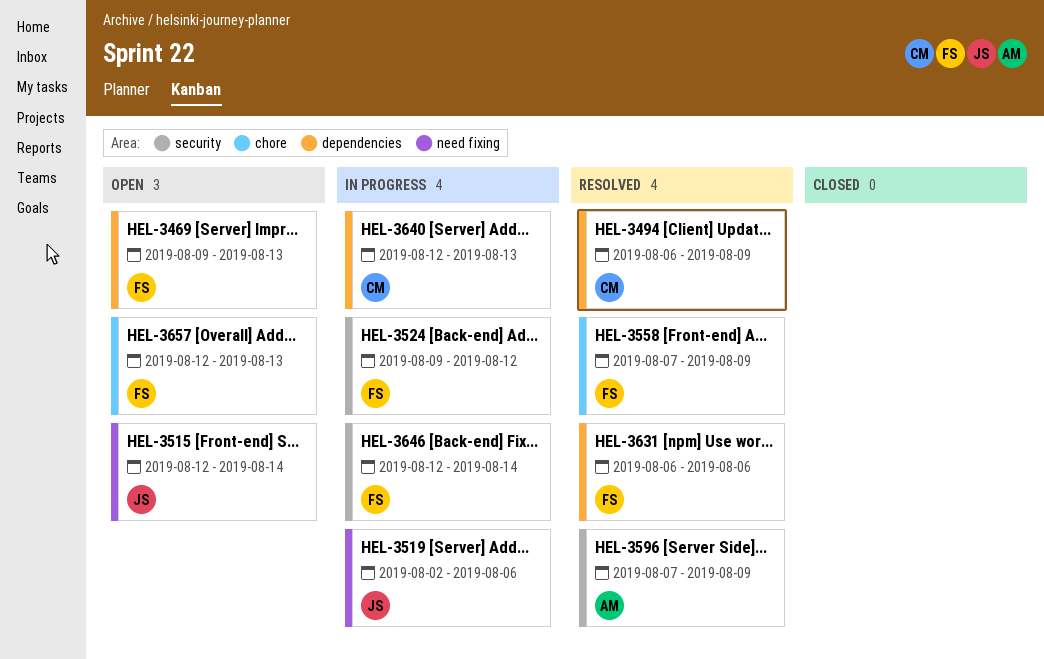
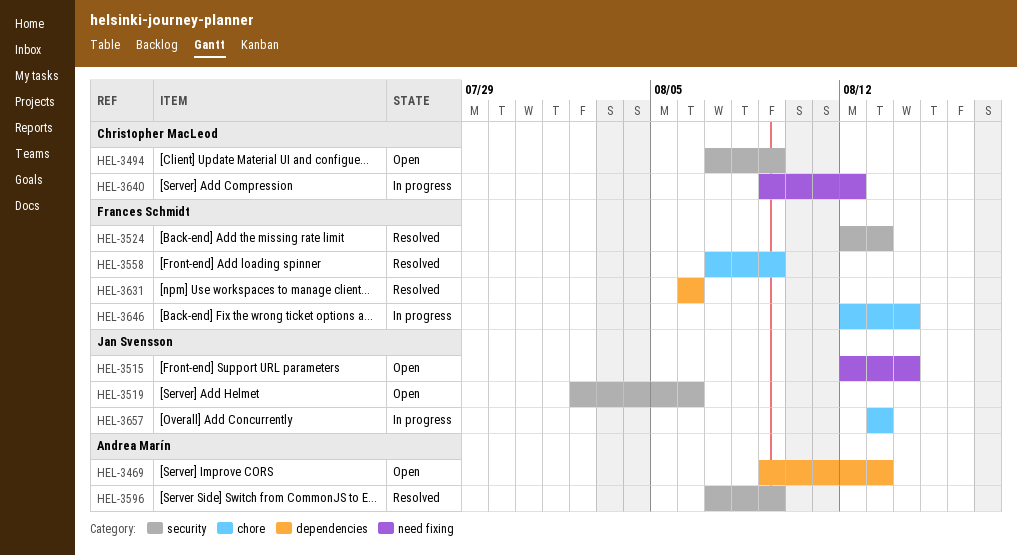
HEL-3469, owner: Frances Schmidt -> Andrea Marín
HEL-3494, status: Resolved -> Open
HEL-3494, label: dependencies -> security
HEL-3494, start: Aug 6 -> Aug 7
HEL-3519, status: In progress -> Open
HEL-3519, label: need fixing -> security
HEL-3524, status: In progress -> Resolved
HEL-3524, start: Aug 9 -> Aug 12
HEL-3524, due: Aug 12 -> Aug 13
HEL-3640, label: dependencies -> need fixing
HEL-3640, start: Aug 12 -> Aug 9
HEL-3640, due: Aug 13 -> Aug 12
HEL-3646, label: security -> chore
HEL-3657, status: Open -> In progress
HEL-3657, owner: Frances Schmidt -> Jan Svensson
HEL-3657, start: Aug 12 -> Aug 13

